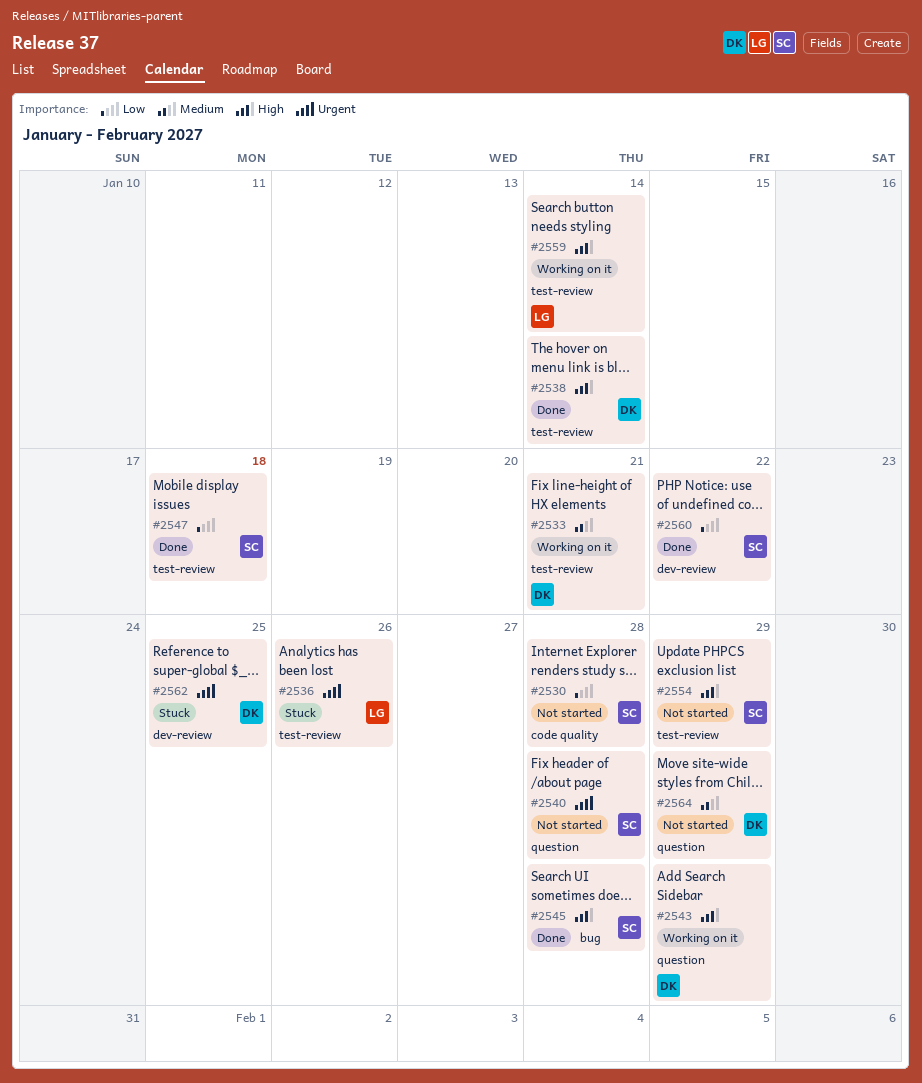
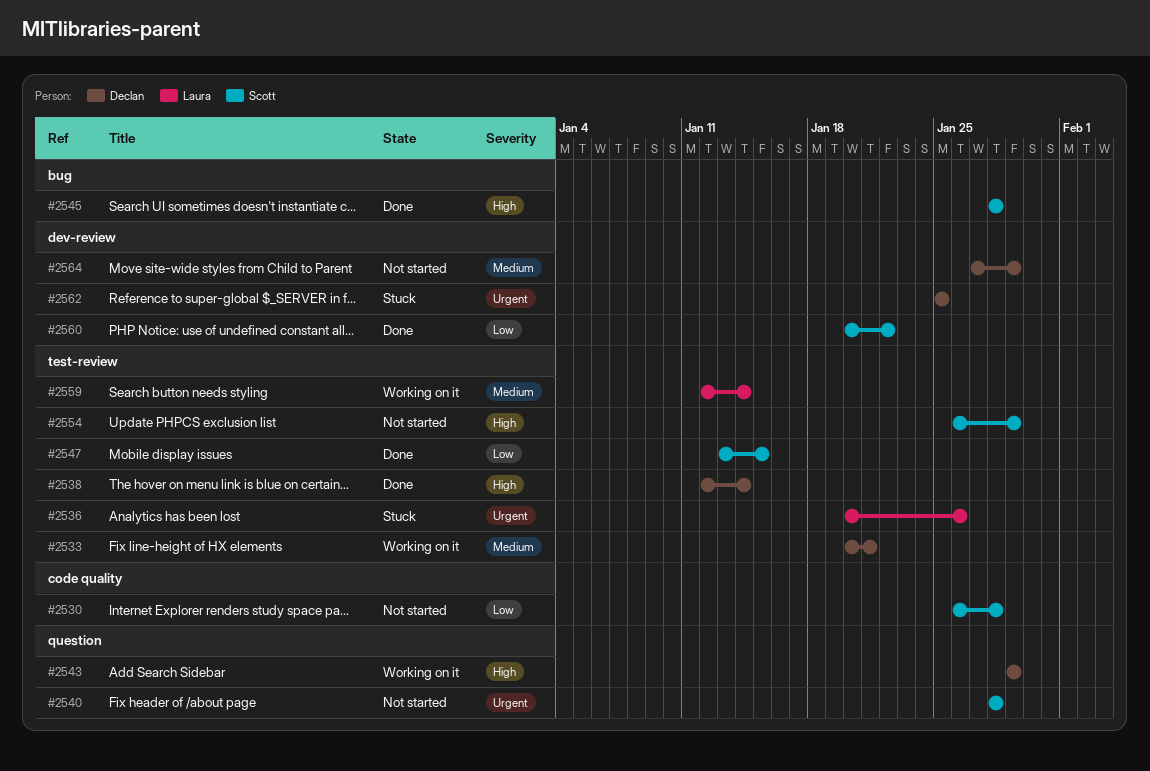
#2547, due: Jan 18 -> Jan 15
#2559, priority: High -> Medium
#2564, label: question -> dev-review

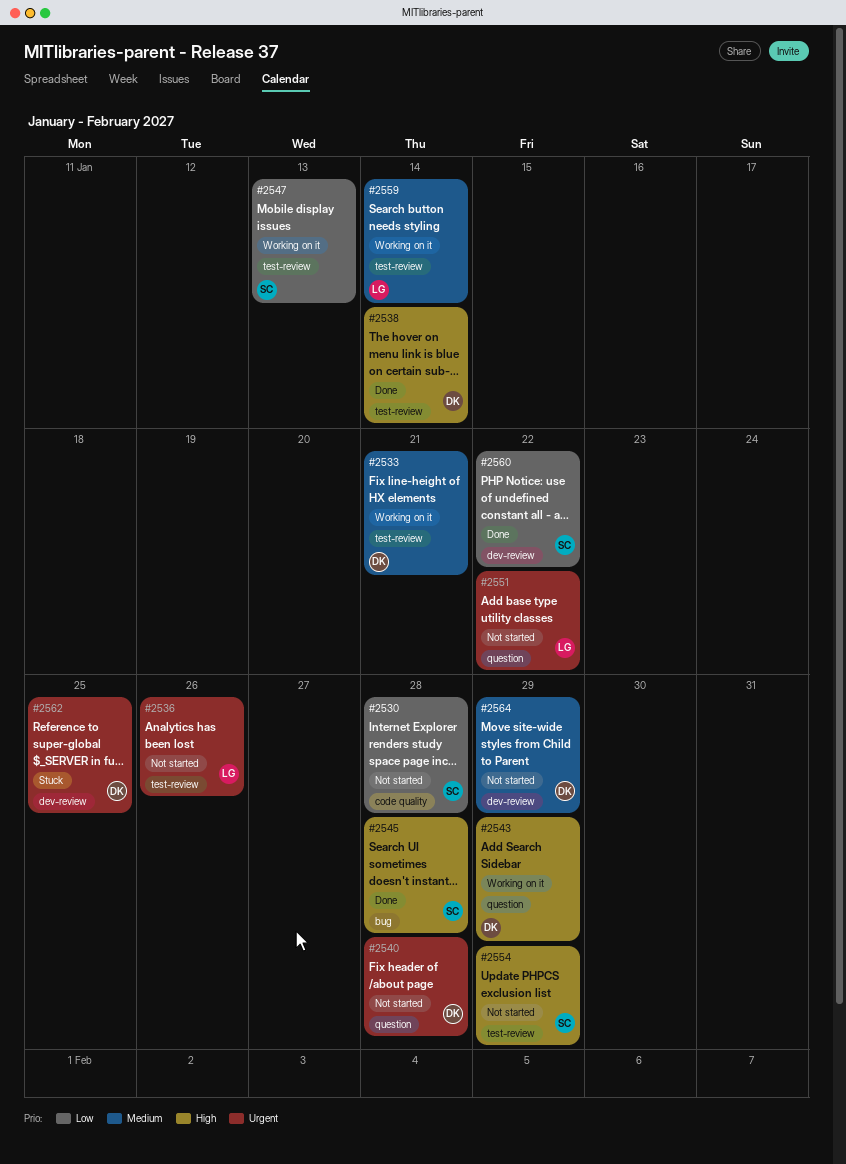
#2536, status: Stuck -> Not started
#2540, owner: Scott -> Declan
#2547, status: Done -> Working on it
#2547, due: Jan 15 -> Jan 13
#2551: none -> present

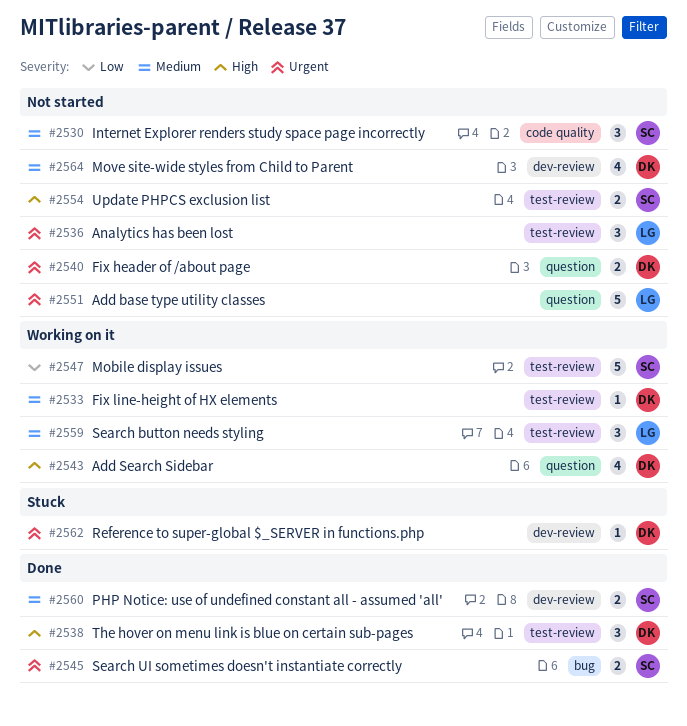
#2530, priority: Low -> Medium
#2545, priority: High -> Urgent
#2560, priority: Low -> Medium

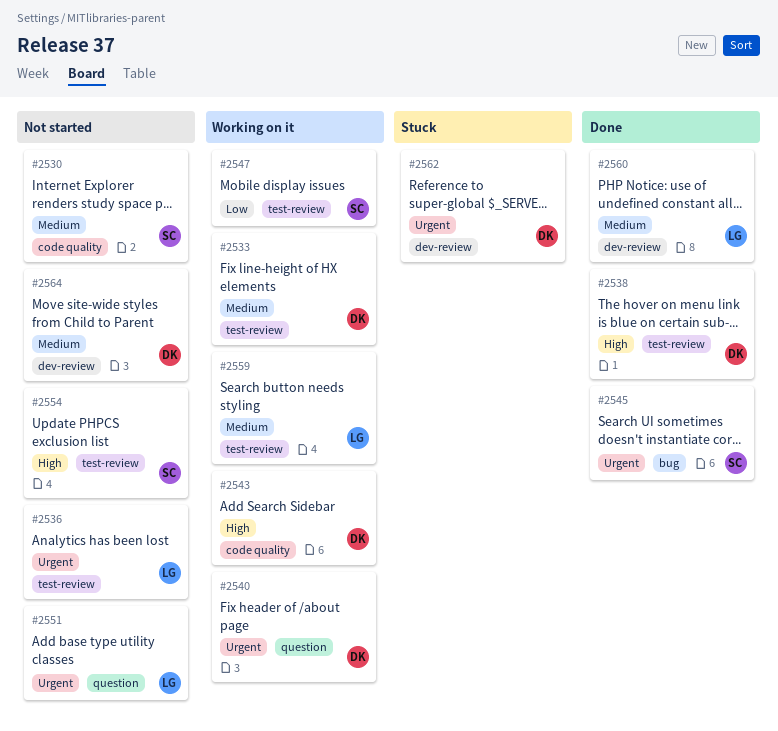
#2540, status: Not started -> Working on it
#2543, label: question -> code quality
#2560, owner: SC -> LG

